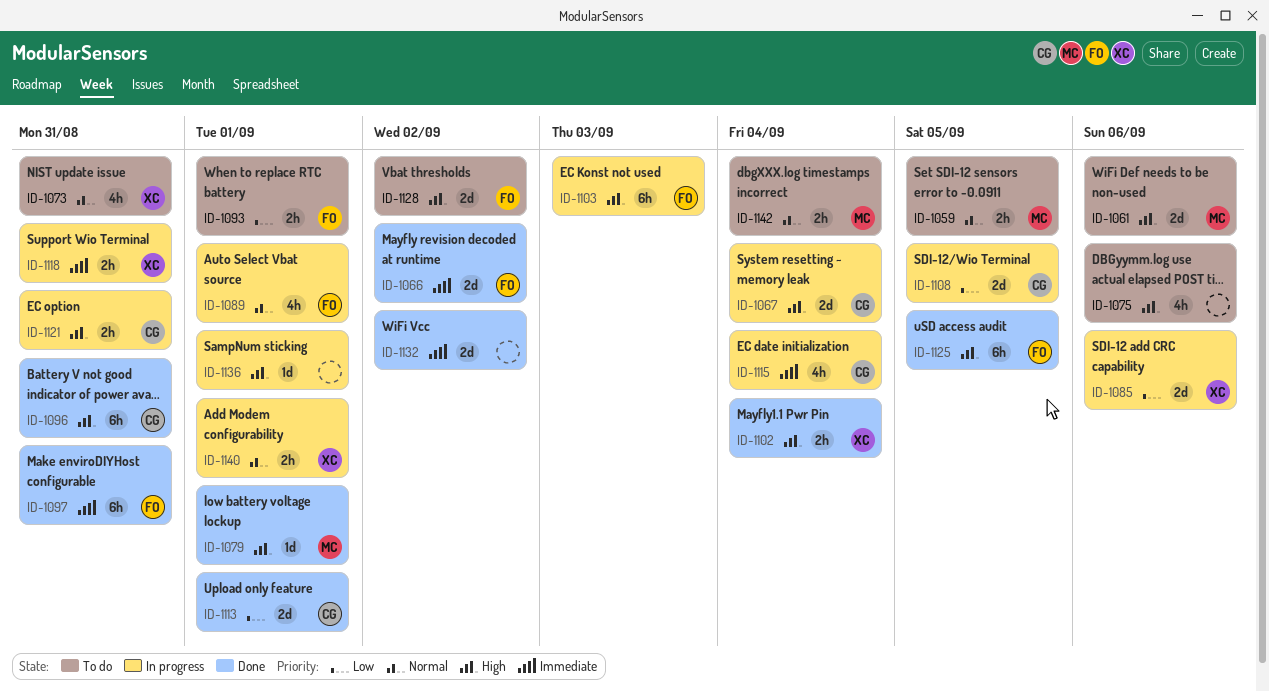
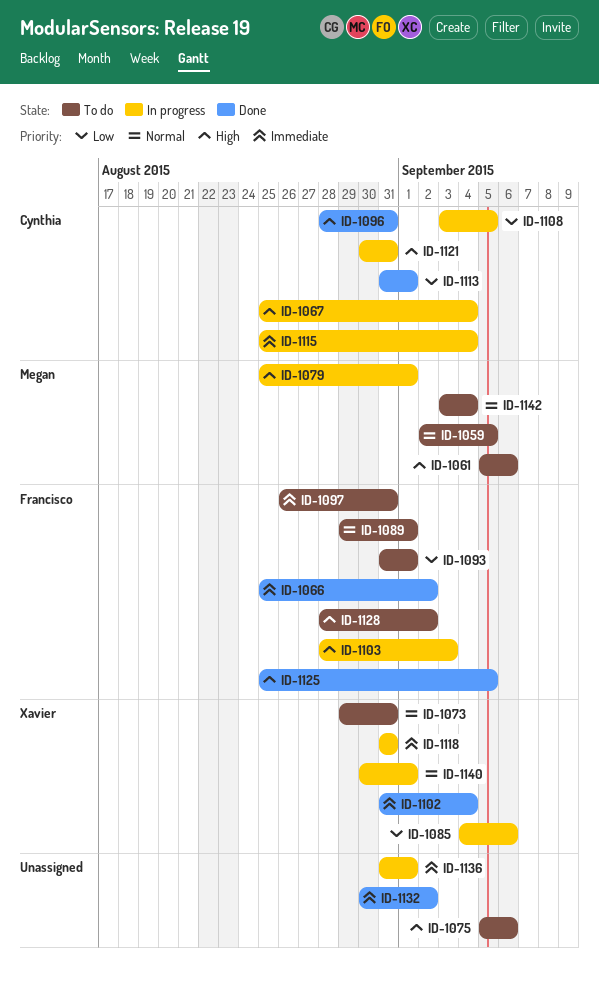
ID-1079, status: Done -> In progress
ID-1089, status: In progress -> To do
ID-1097, status: Done -> To do
ID-1102, priority: High -> Immediate
ID-1136, priority: High -> Immediate

